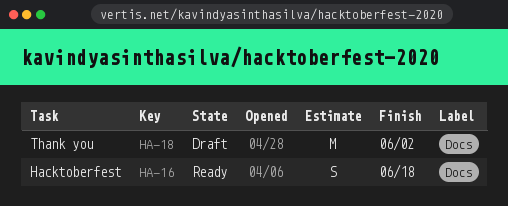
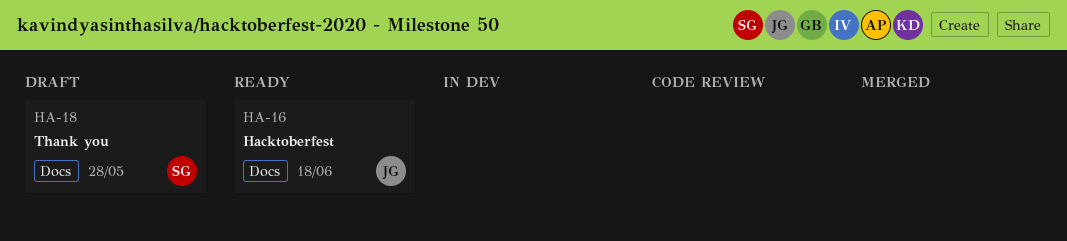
HA-18, due: Jun 2 -> May 28

